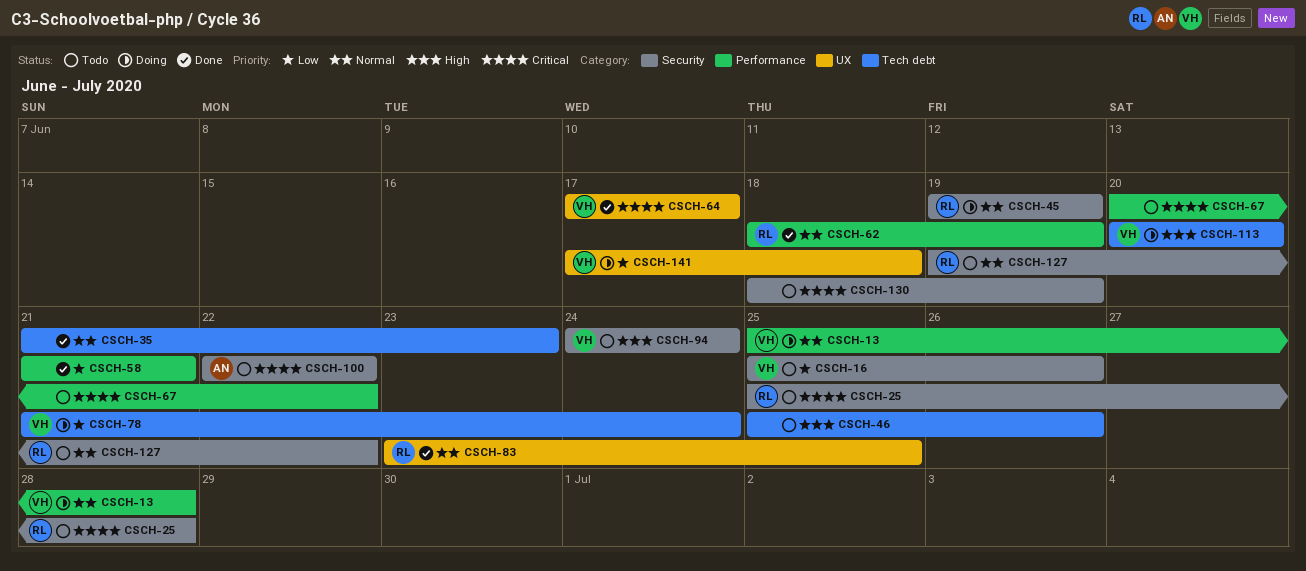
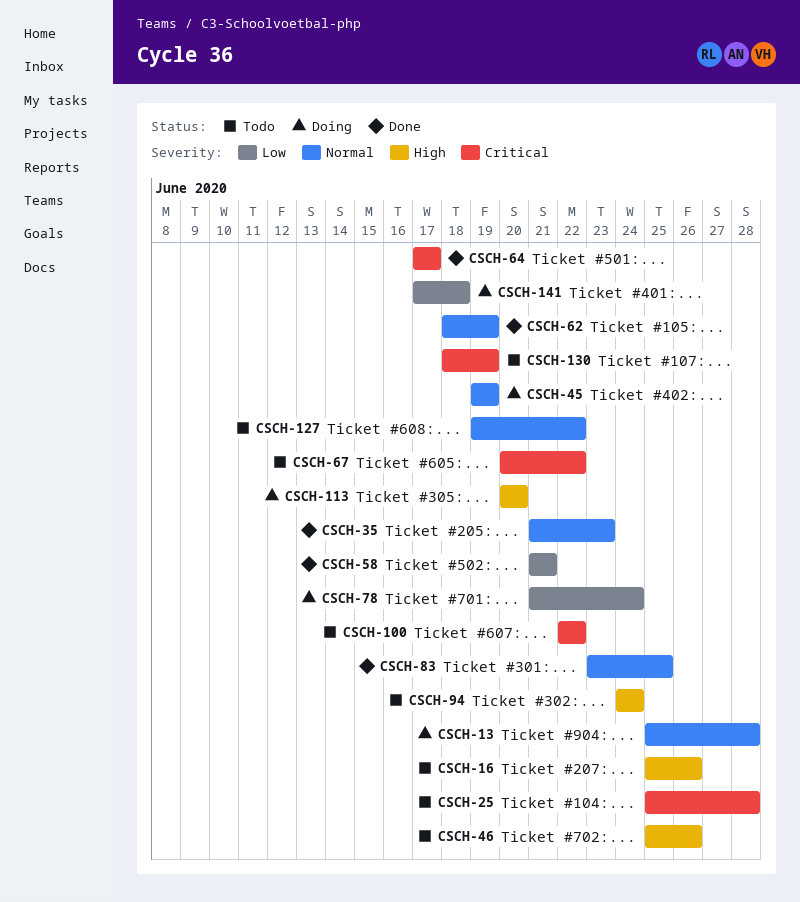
CSCH-16, priority: Low -> High

